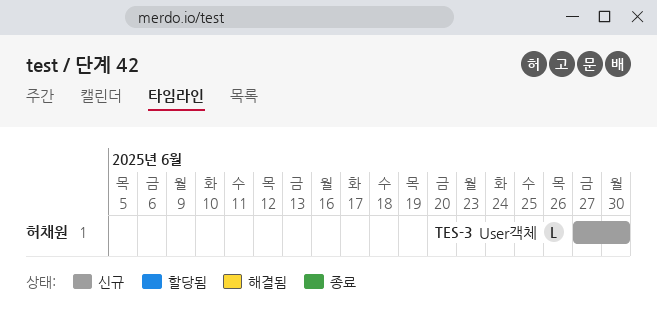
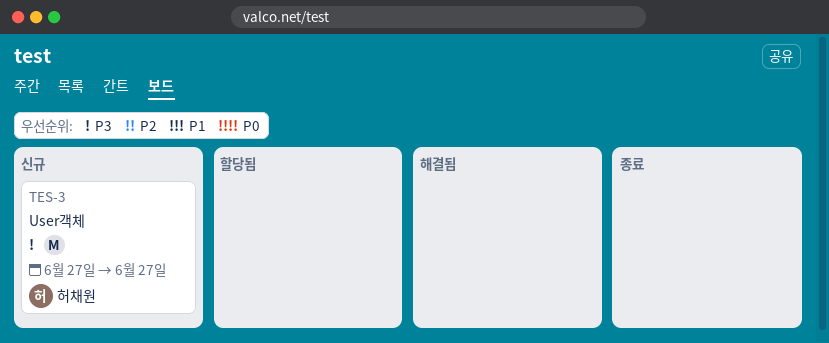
TES-3, estimate: L -> M
TES-3, due: Jun 30 -> Jun 27

